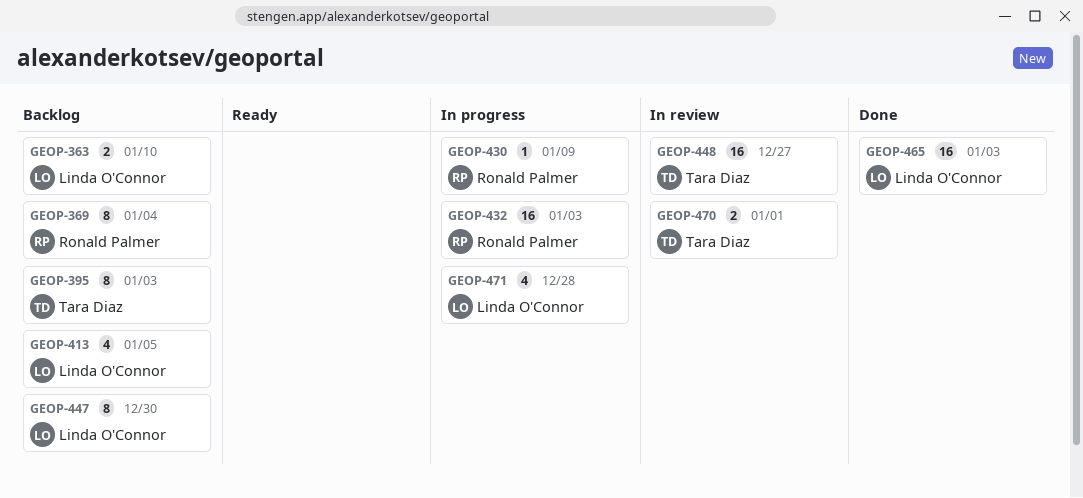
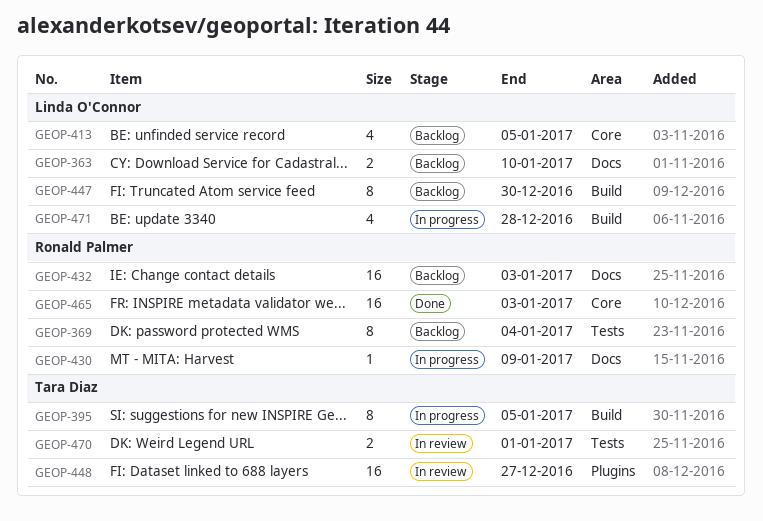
GEOP-395, status: Backlog -> In progress
GEOP-395, due: Jan 3 -> Jan 5
GEOP-432, status: In progress -> Backlog
GEOP-465, owner: Linda O'Connor -> Ronald Palmer

